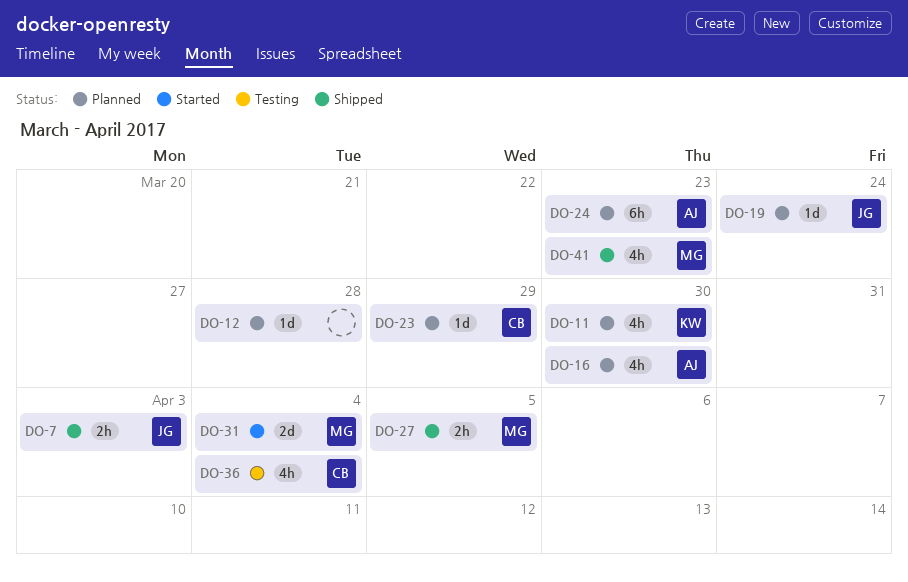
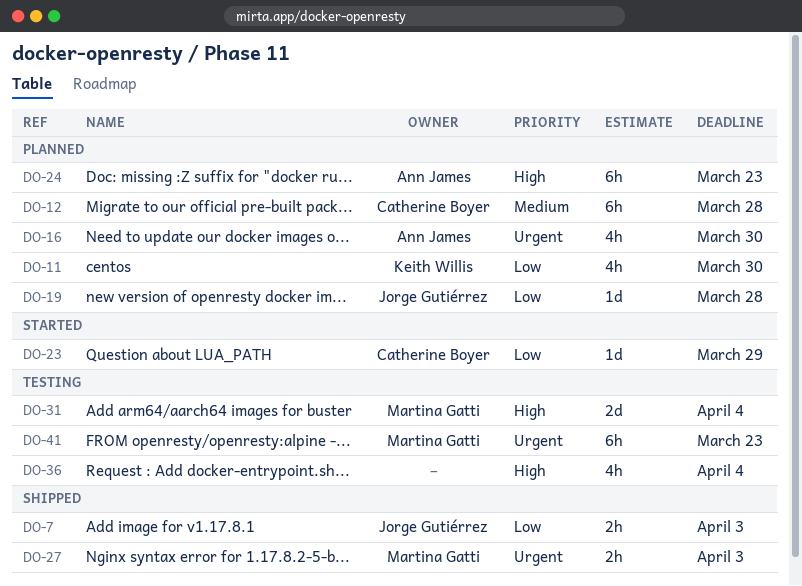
DO-12, owner: none -> Catherine Boyer
DO-12, estimate: 1d -> 6h
DO-19, due: Mar 24 -> Mar 28
DO-23, status: Planned -> Started
DO-27, due: Apr 5 -> Apr 3
DO-31, status: Started -> Testing
DO-36, owner: Catherine Boyer -> none
DO-41, status: Shipped -> Testing
DO-41, estimate: 4h -> 6h

